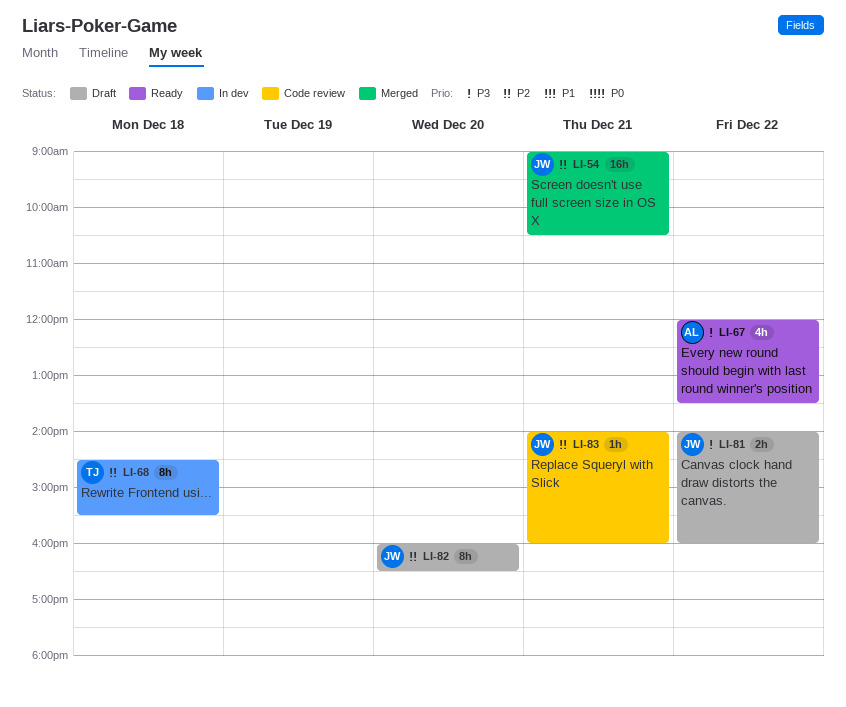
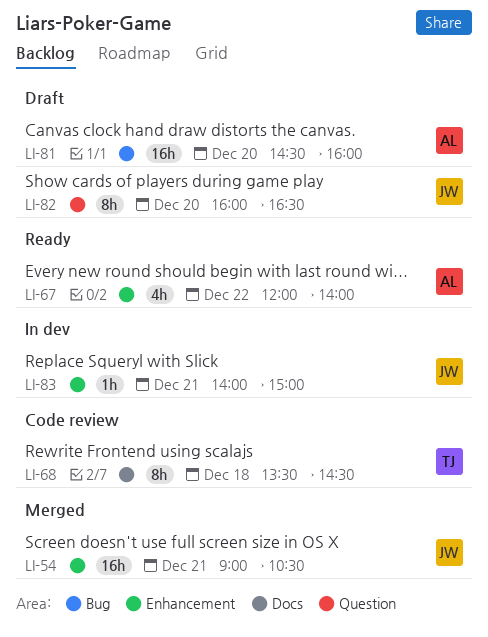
LI-67, ends: 13:30 -> 14:00
LI-68, status: In dev -> Code review
LI-68, begins: 14:30 -> 13:30
LI-68, ends: 15:30 -> 14:30
LI-81, owner: JW -> AL
LI-81, estimate: 2h -> 16h
LI-81, day: Dec 22 -> Dec 20
LI-81, begins: 14:00 -> 14:30
LI-83, status: Code review -> In dev
LI-83, ends: 16:00 -> 15:00

